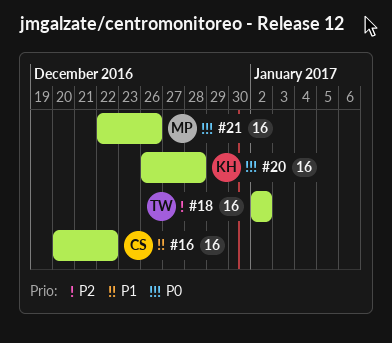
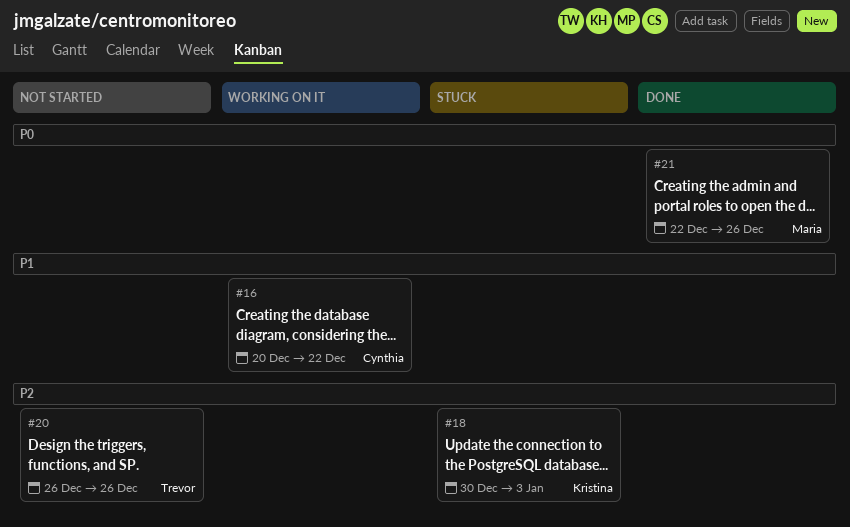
#18, owner: Trevor -> Kristina
#18, start: Jan 2 -> Dec 30
#18, due: Jan 2 -> Jan 3
#20, owner: Kristina -> Trevor
#20, priority: P0 -> P2
#20, due: Dec 28 -> Dec 26

